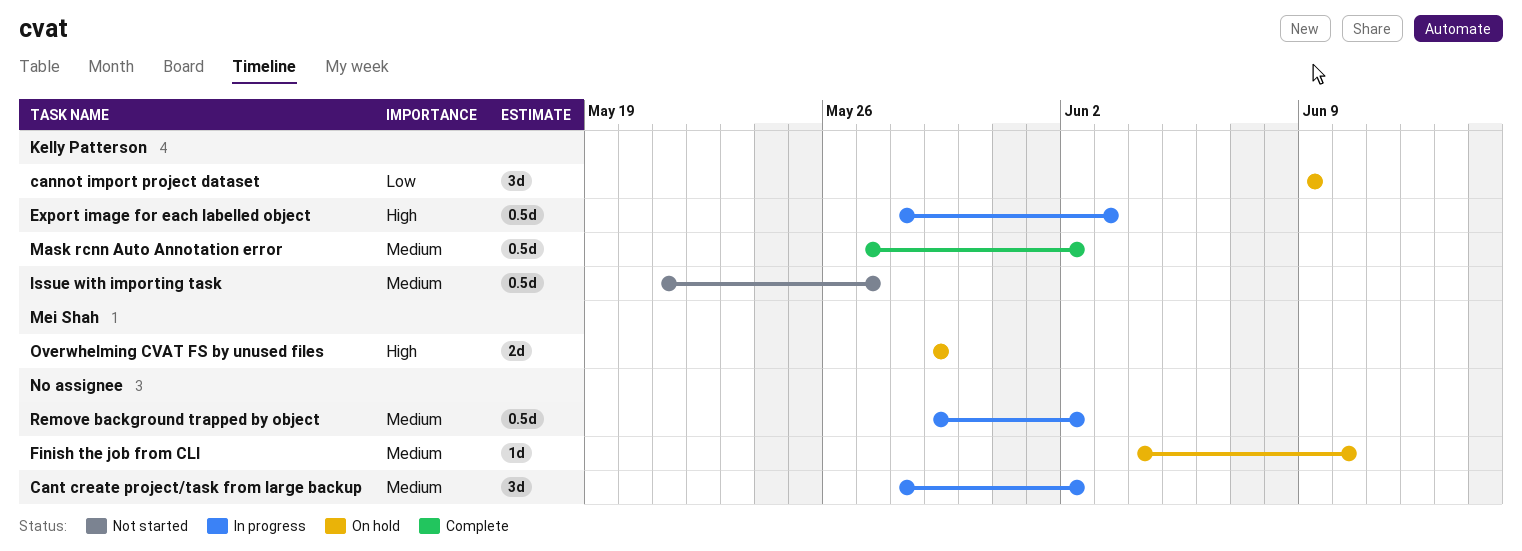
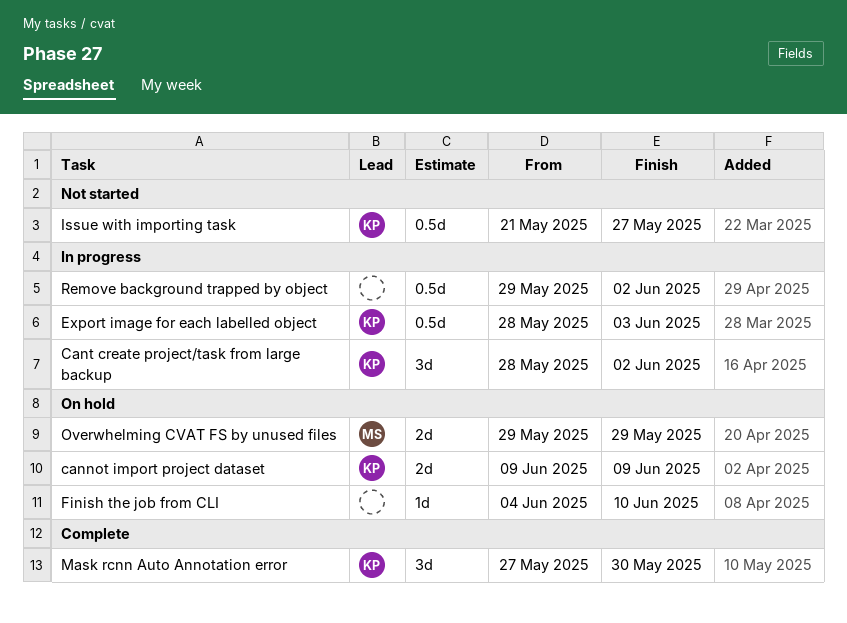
cannot import project dataset, estimate: 3d -> 2d
Cant create project/task from large backup, owner: none -> Kelly Patterson
Mask rcnn Auto Annotation error, estimate: 0.5d -> 3d
Mask rcnn Auto Annotation error, due: Jun 2 -> May 30

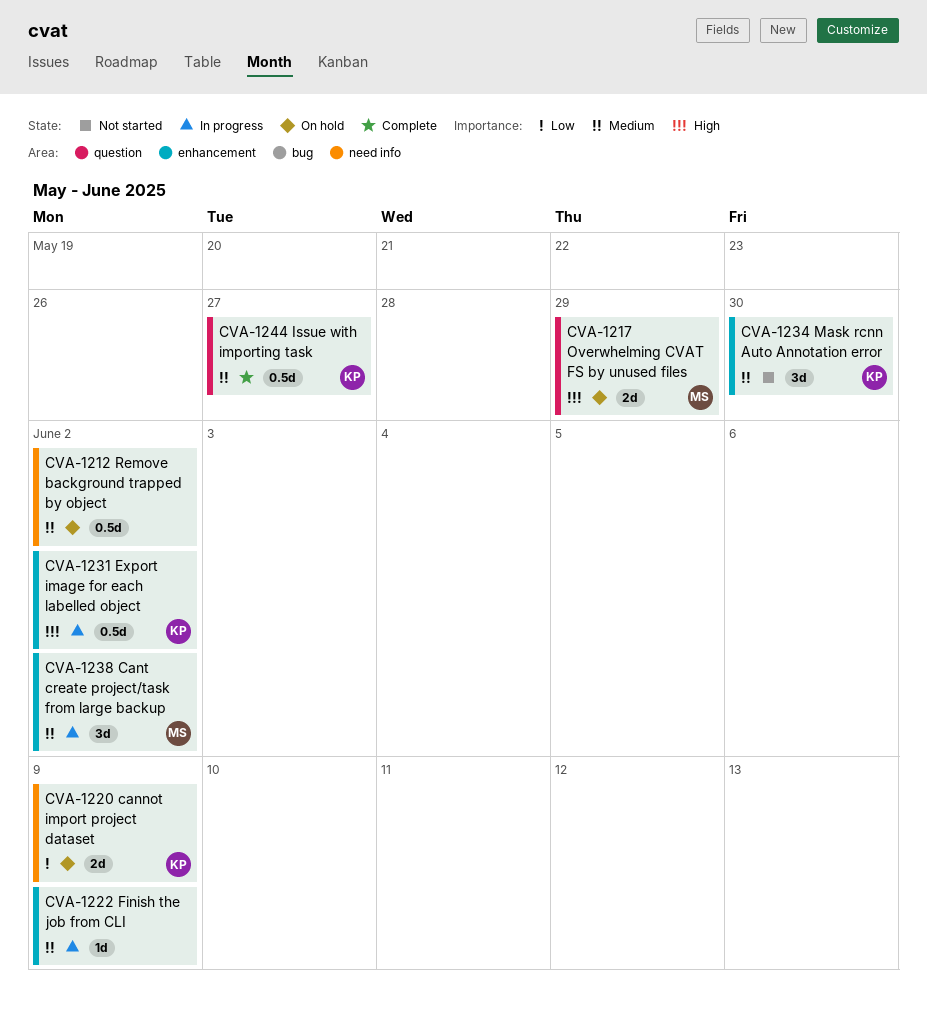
Cant create project/task from large backup, owner: KP -> MS
Export image for each labelled object, due: Jun 3 -> Jun 2
Finish the job from CLI, status: On hold -> In progress
Finish the job from CLI, due: Jun 10 -> Jun 9
Issue with importing task, status: Not started -> Complete
Mask rcnn Auto Annotation error, status: Complete -> Not started
Remove background trapped by object, status: In progress -> On hold

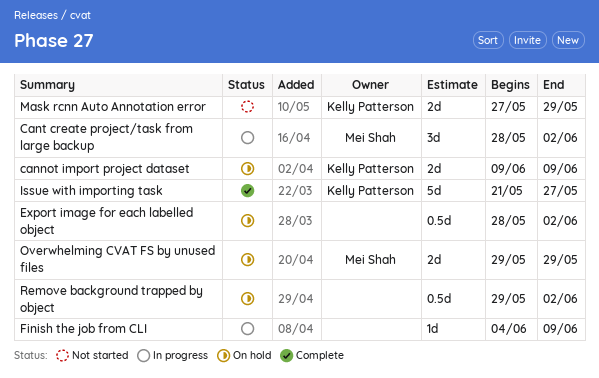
Export image for each labelled object, status: In progress -> On hold
Export image for each labelled object, owner: Kelly Patterson -> none
Issue with importing task, estimate: 0.5d -> 5d
Mask rcnn Auto Annotation error, estimate: 3d -> 2d
Mask rcnn Auto Annotation error, due: May 30 -> May 29

